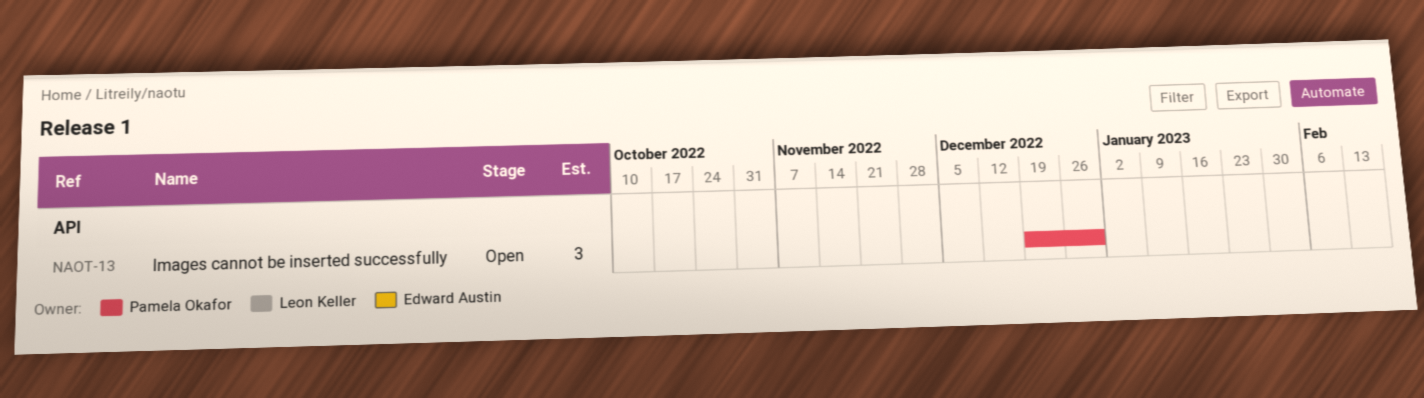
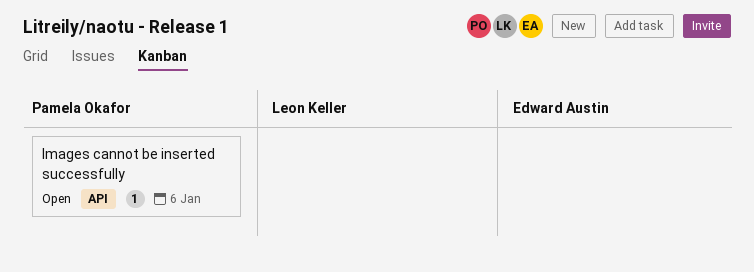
Images cannot be inserted successfully, estimate: 3 -> 1
Images cannot be inserted successfully, due: Dec 30 -> Jan 6

